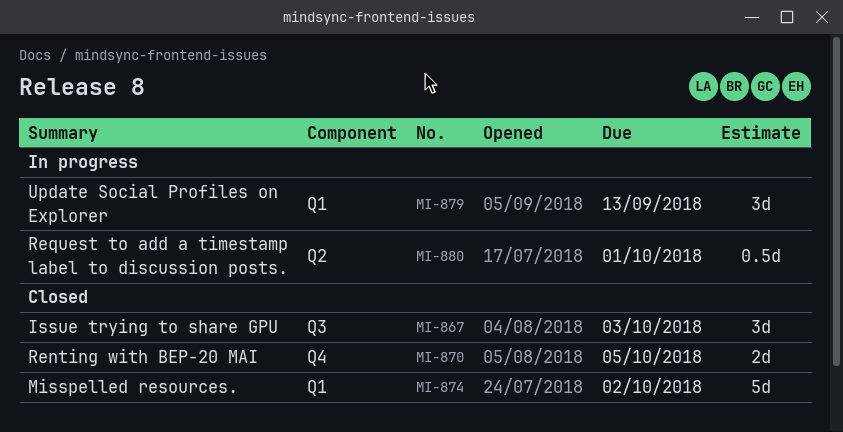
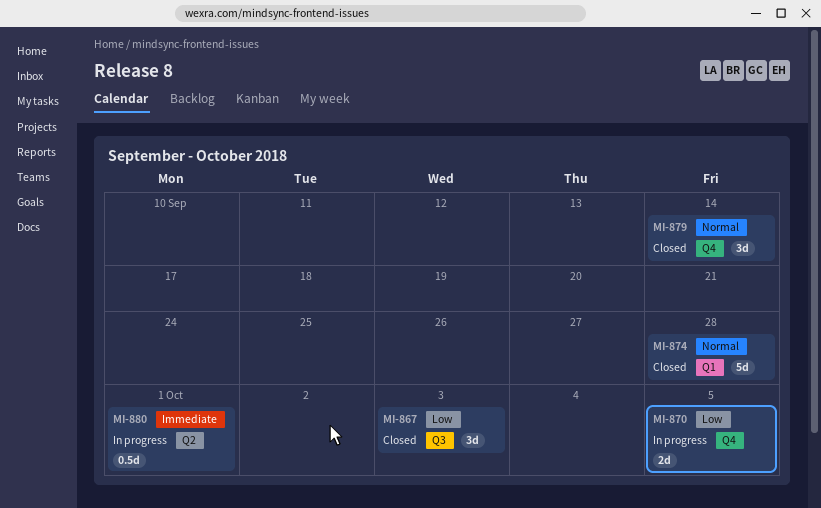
MI-870, status: Closed -> In progress
MI-874, due: Oct 2 -> Sep 28
MI-879, status: In progress -> Closed
MI-879, label: Q1 -> Q4
MI-879, due: Sep 13 -> Sep 14

